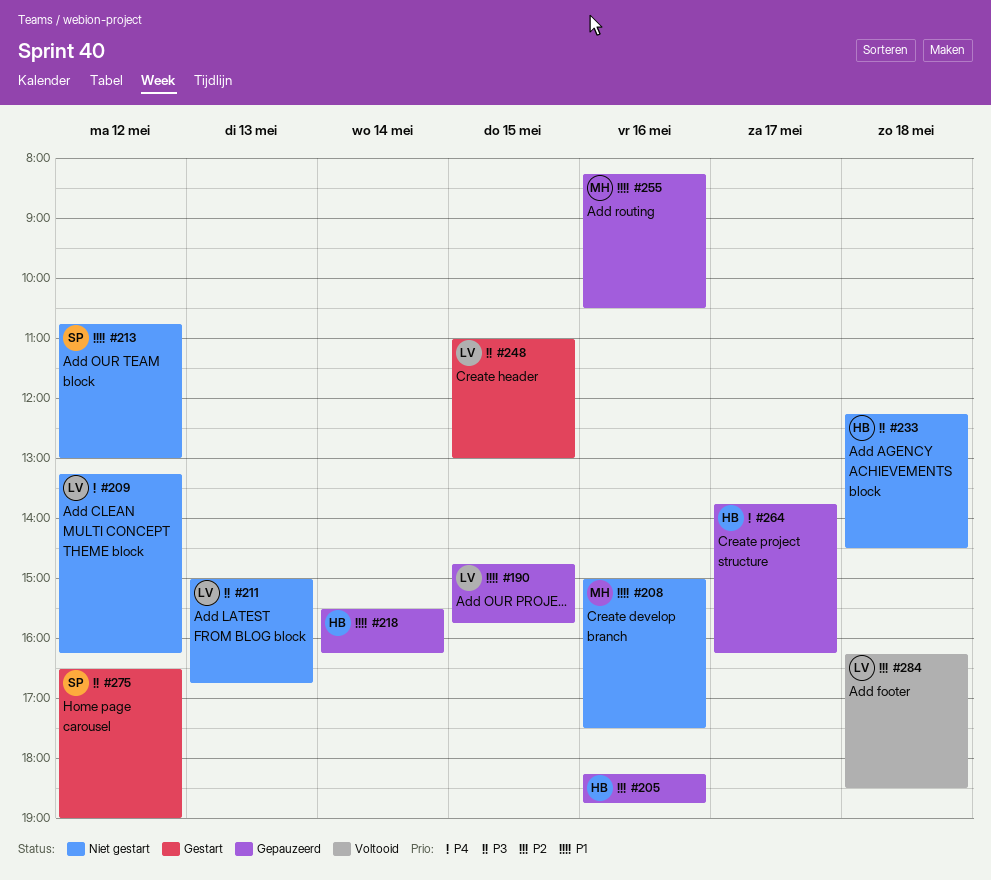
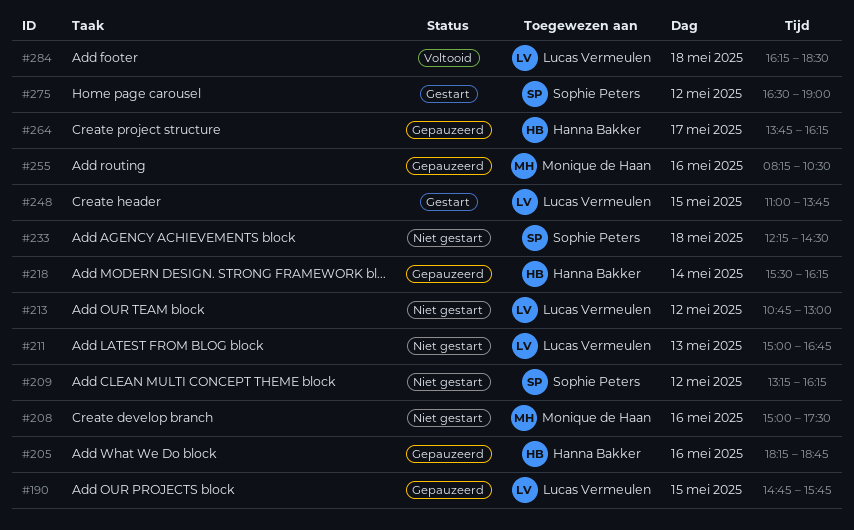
#209, owner: Lucas Vermeulen -> Sophie Peters
#213, owner: Sophie Peters -> Lucas Vermeulen
#233, owner: Hanna Bakker -> Sophie Peters
#248, ends: 13:00 -> 13:45

